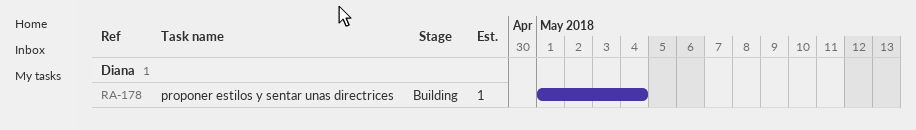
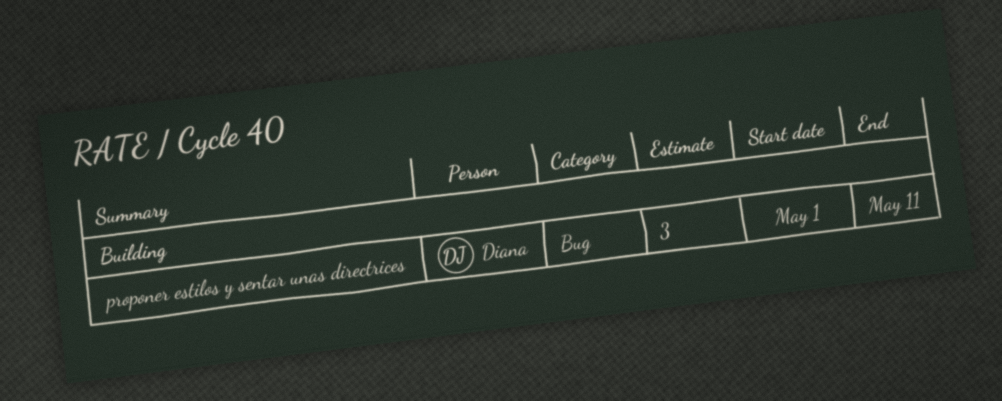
proponer estilos y sentar unas directrices, estimate: 1 -> 3
proponer estilos y sentar unas directrices, due: May 4 -> May 11

